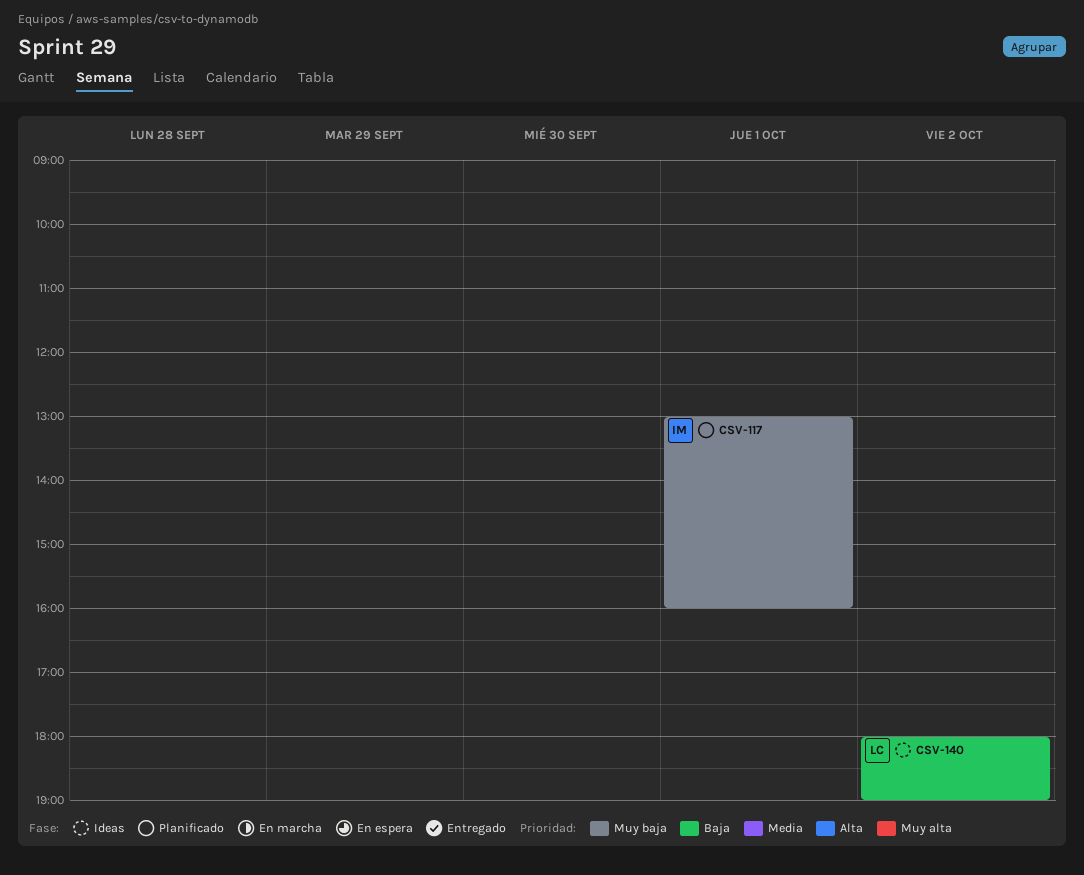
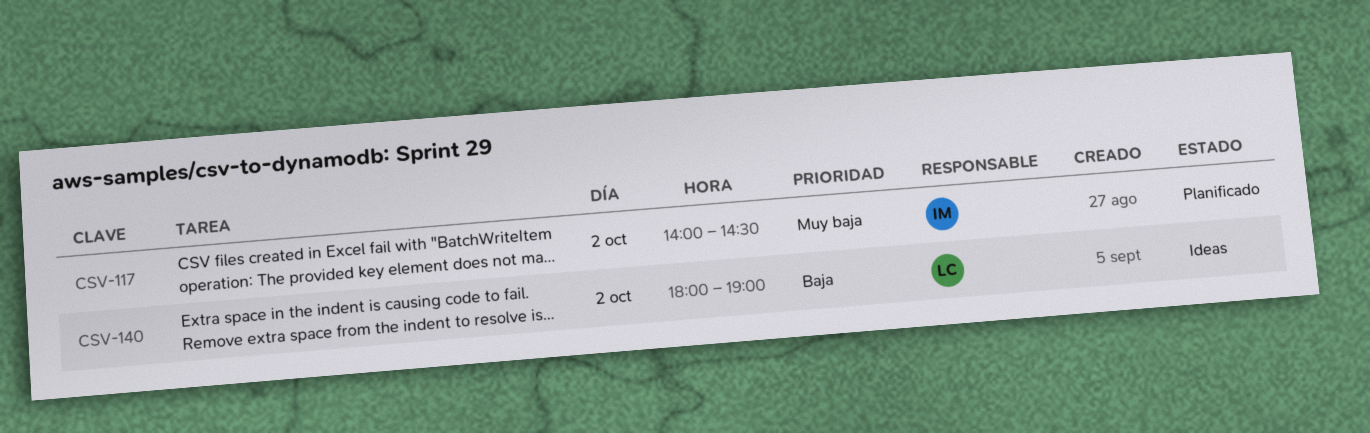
CSV-117, day: Oct 1 -> Oct 2
CSV-117, begins: 13:00 -> 14:00
CSV-117, ends: 16:00 -> 14:30

